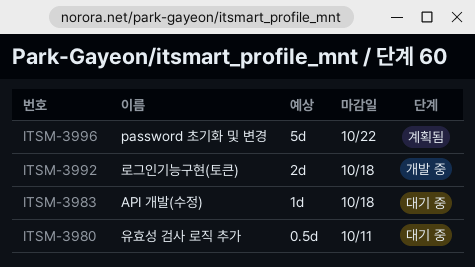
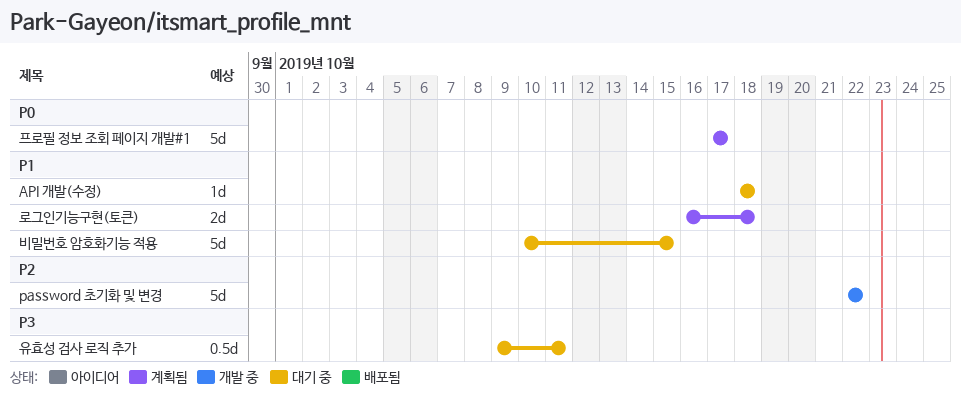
password 초기화 및 변경, status: 계획됨 -> 개발 중
로그인기능구현(토큰), status: 개발 중 -> 계획됨
비밀번호 암호화기능 적용: none -> present
프로필 정보 조회 페이지 개발#1: none -> present

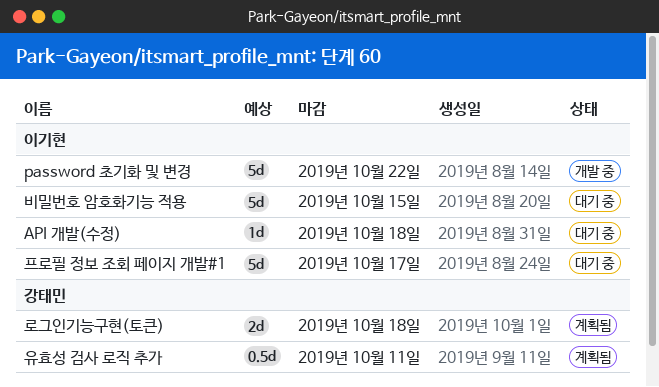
유효성 검사 로직 추가, status: 대기 중 -> 계획됨
프로필 정보 조회 페이지 개발#1, status: 계획됨 -> 대기 중

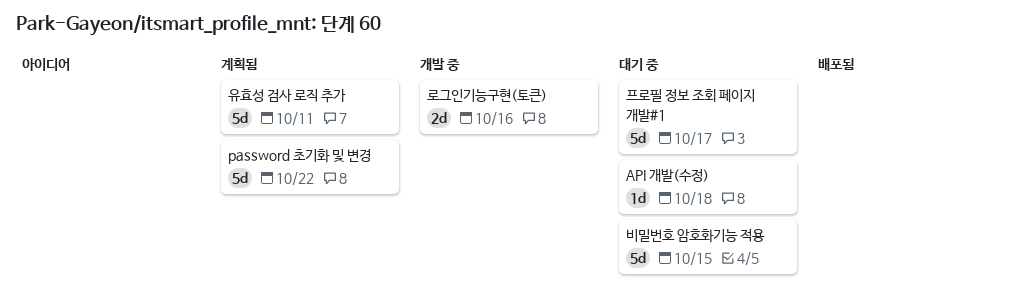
password 초기화 및 변경, status: 개발 중 -> 계획됨
로그인기능구현(토큰), status: 계획됨 -> 개발 중
로그인기능구현(토큰), due: Oct 18 -> Oct 16
유효성 검사 로직 추가, estimate: 0.5d -> 5d

